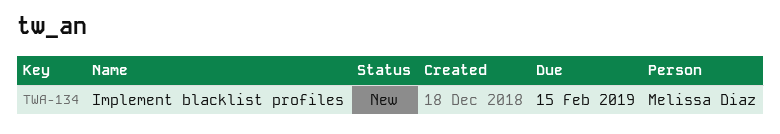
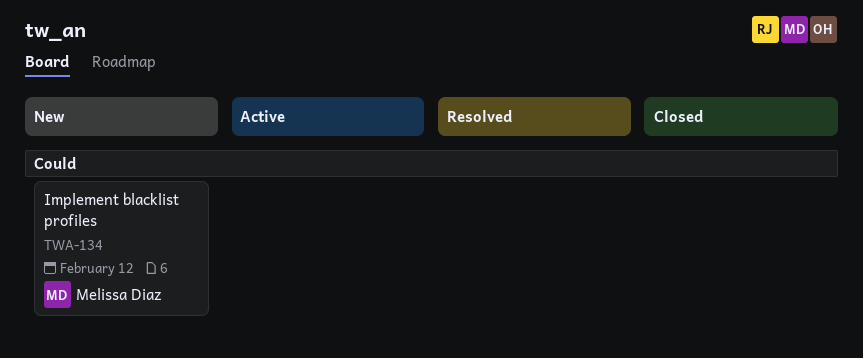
TWA-134, due: Feb 15 -> Feb 12

